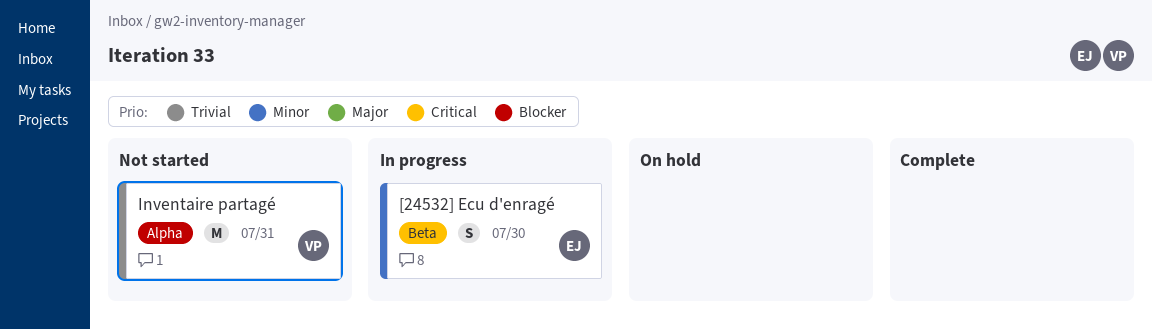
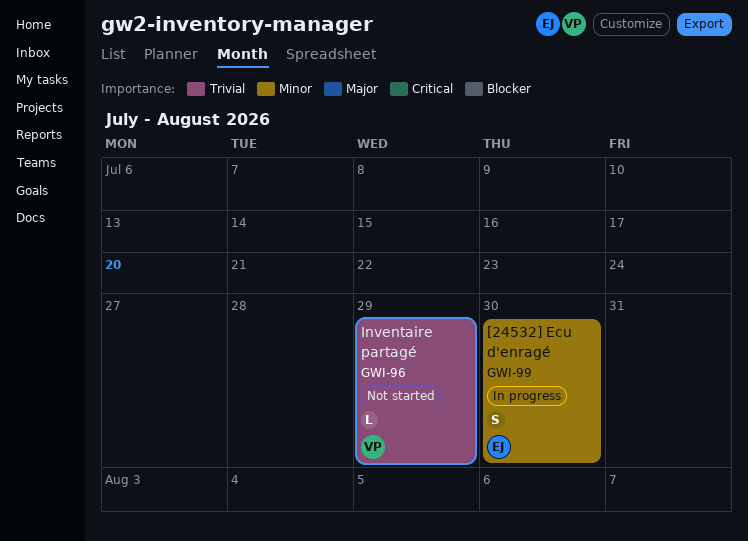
Inventaire partagé, estimate: M -> L
Inventaire partagé, due: Jul 31 -> Jul 29

